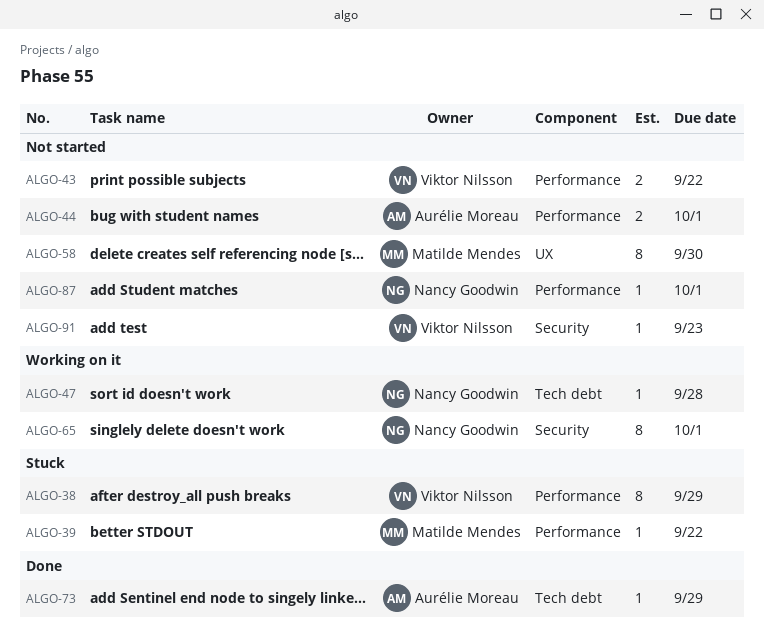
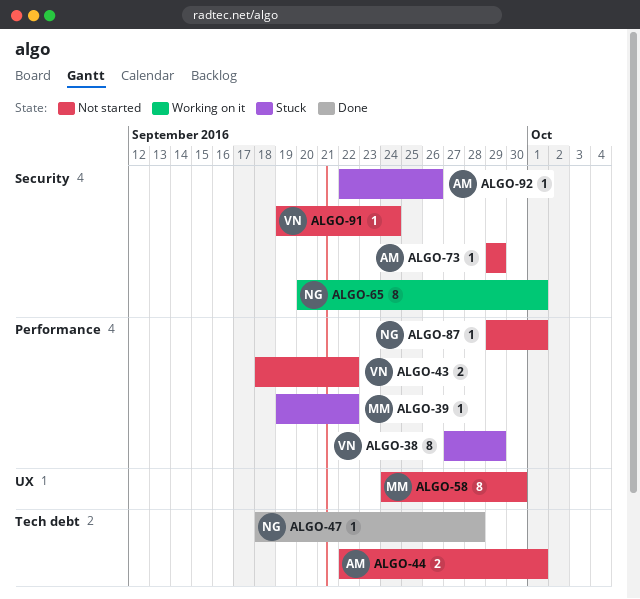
ALGO-44, label: Performance -> Tech debt
ALGO-47, status: Working on it -> Done
ALGO-73, status: Done -> Not started
ALGO-73, label: Tech debt -> Security
ALGO-91, due: Sep 23 -> Sep 24
ALGO-92: none -> present

